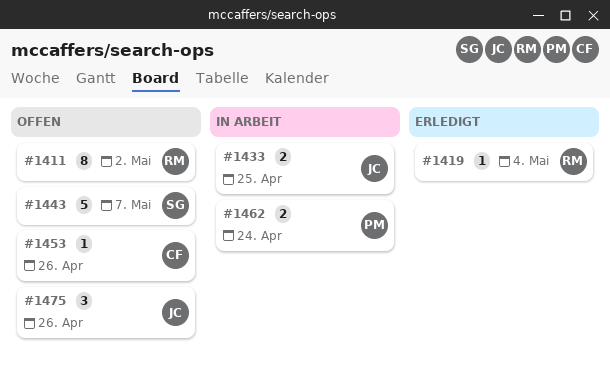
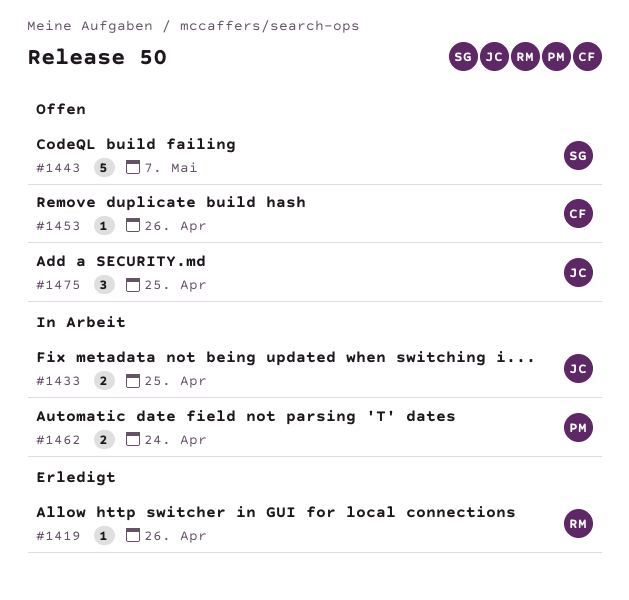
#1411: present -> none
#1419, due: May 4 -> Apr 26
#1475, due: Apr 26 -> Apr 25

